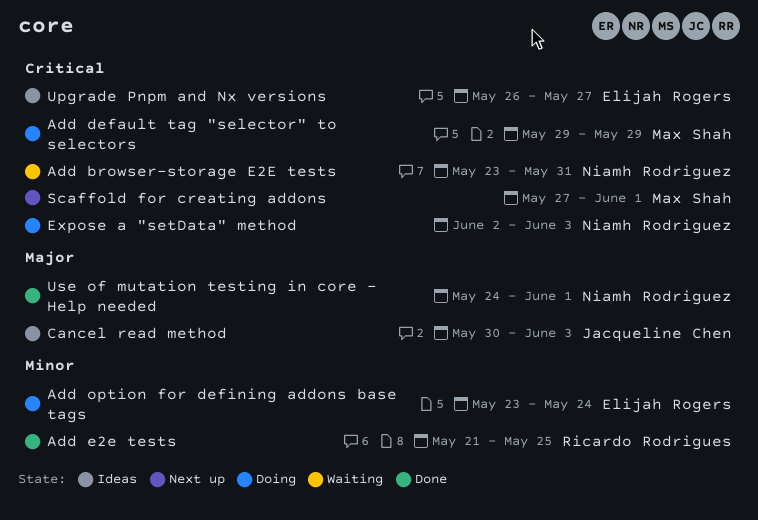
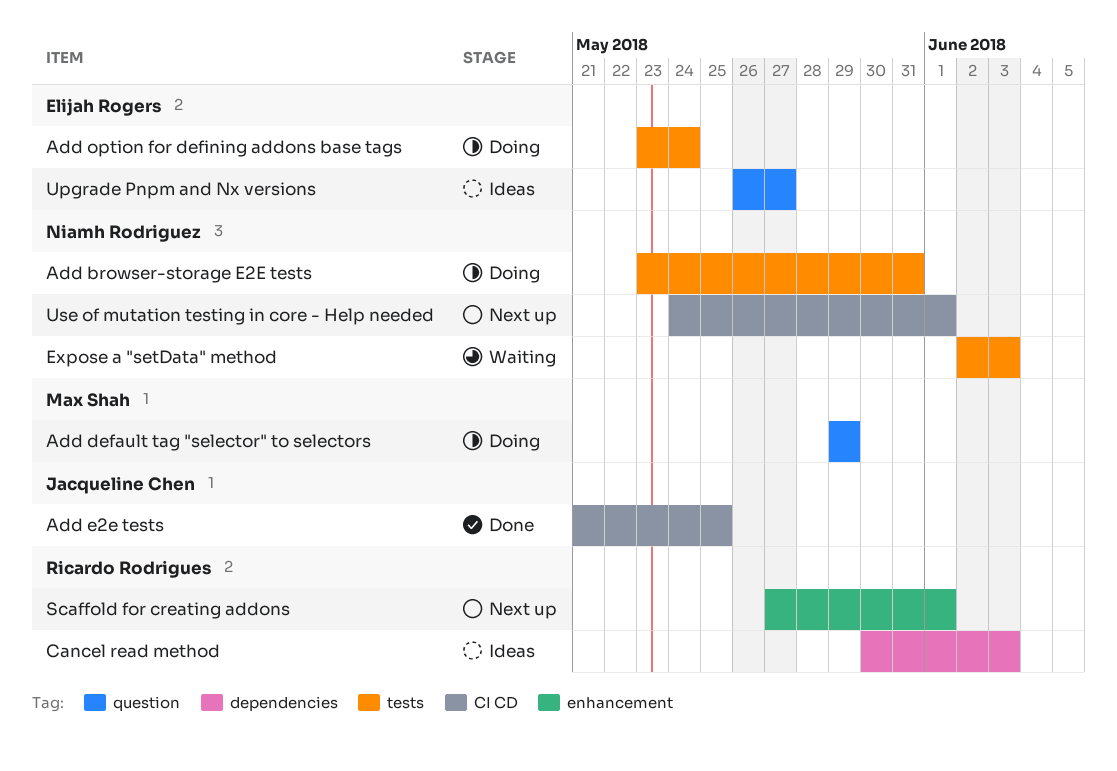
Add browser-storage E2E tests, status: Waiting -> Doing
Add e2e tests, owner: Ricardo Rodrigues -> Jacqueline Chen
Cancel read method, owner: Jacqueline Chen -> Ricardo Rodrigues
Expose a "setData" method, status: Doing -> Waiting
Scaffold for creating addons, owner: Max Shah -> Ricardo Rodrigues
Use of mutation testing in core - Help needed, status: Done -> Next up

